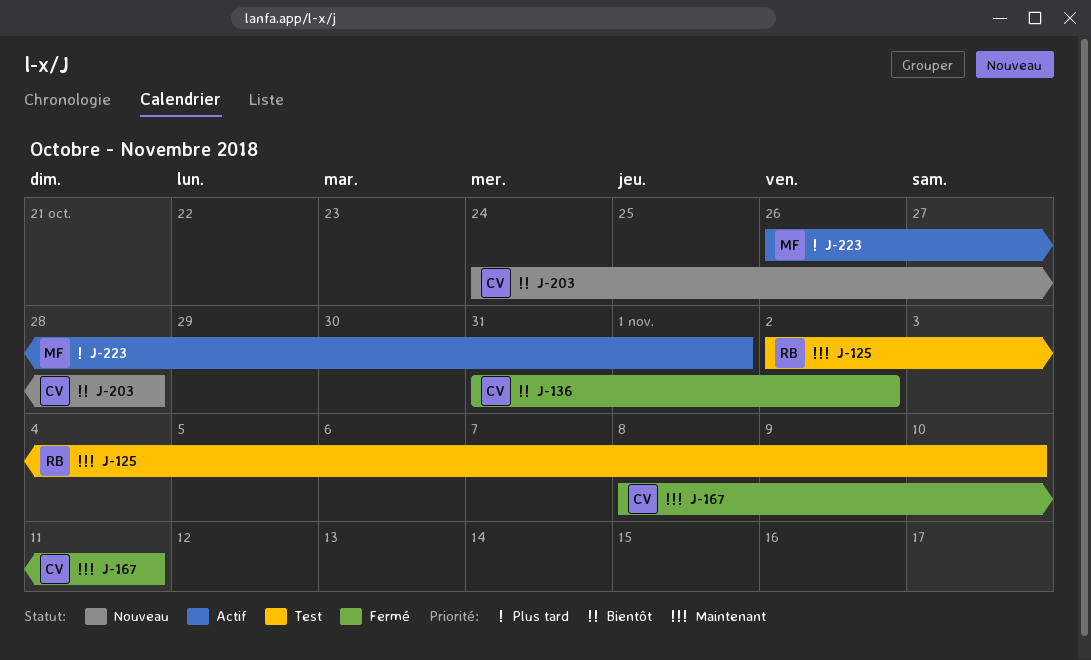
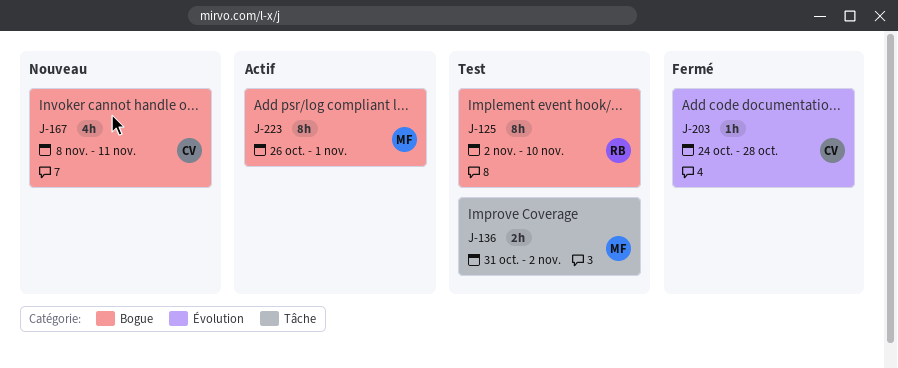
J-136, status: Fermé -> Test
J-136, owner: CV -> MF
J-167, status: Fermé -> Nouveau
J-203, status: Nouveau -> Fermé

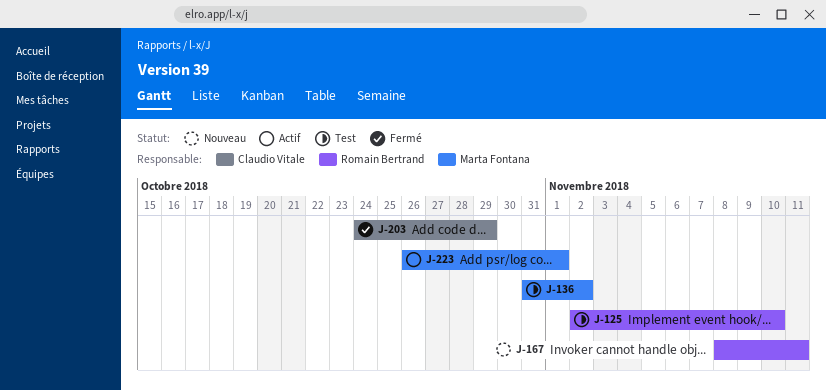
J-167, owner: Claudio Vitale -> Romain Bertrand
J-203, due: Oct 28 -> Oct 29

